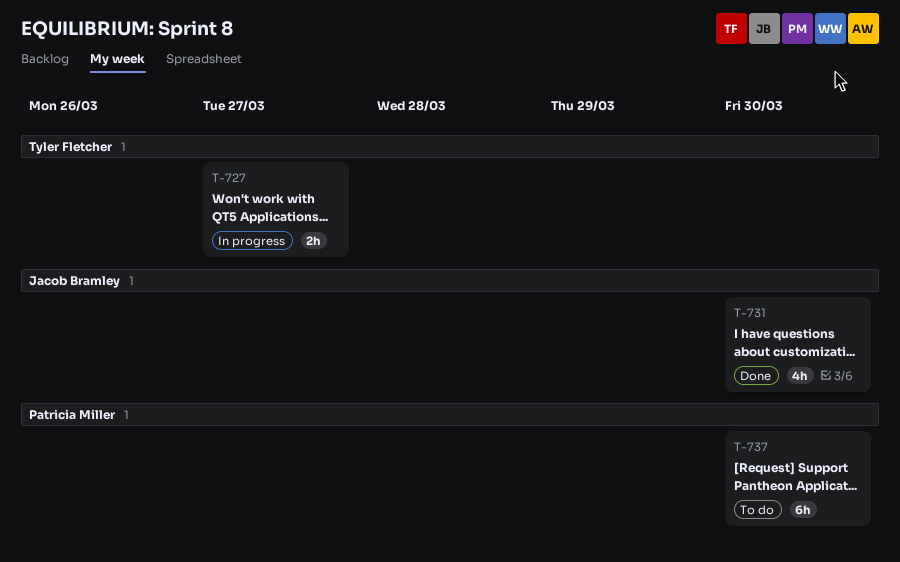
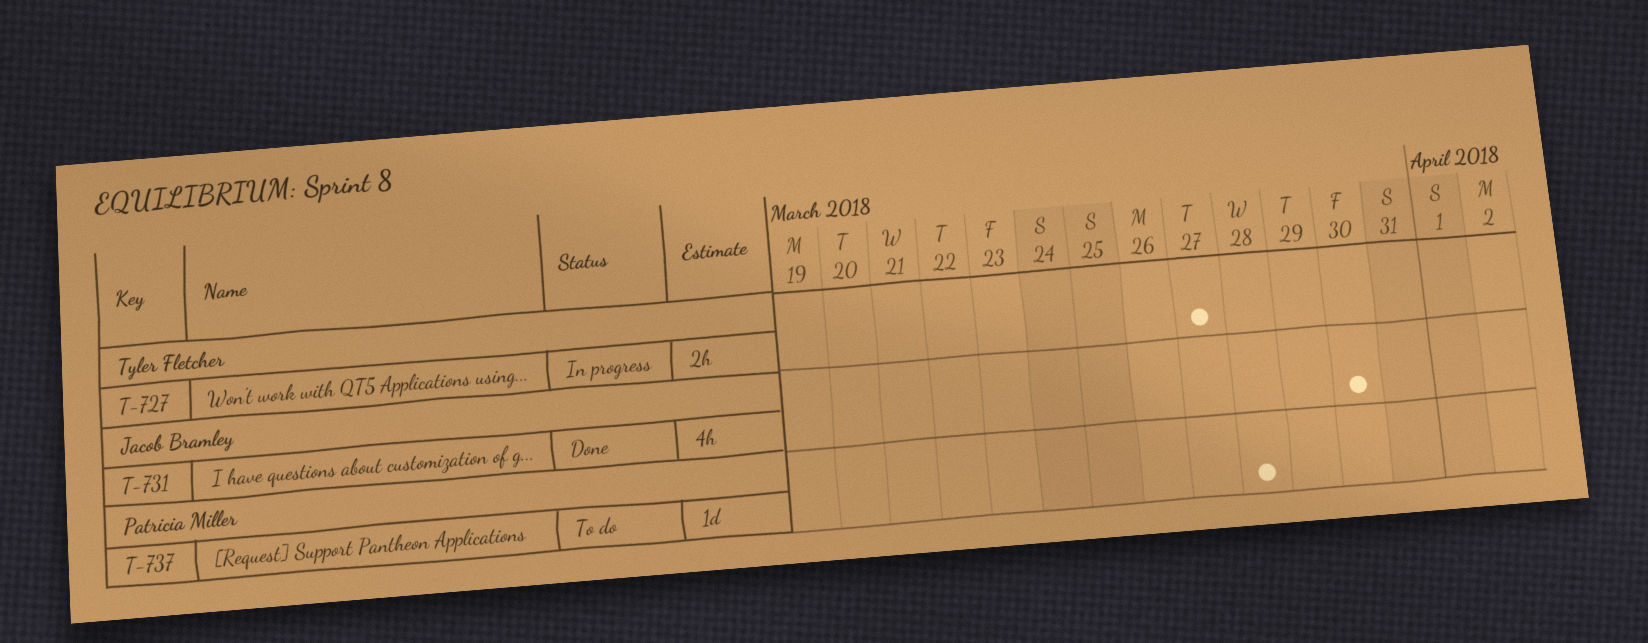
T-737, estimate: 6h -> 1d
T-737, due: Mar 30 -> Mar 28

